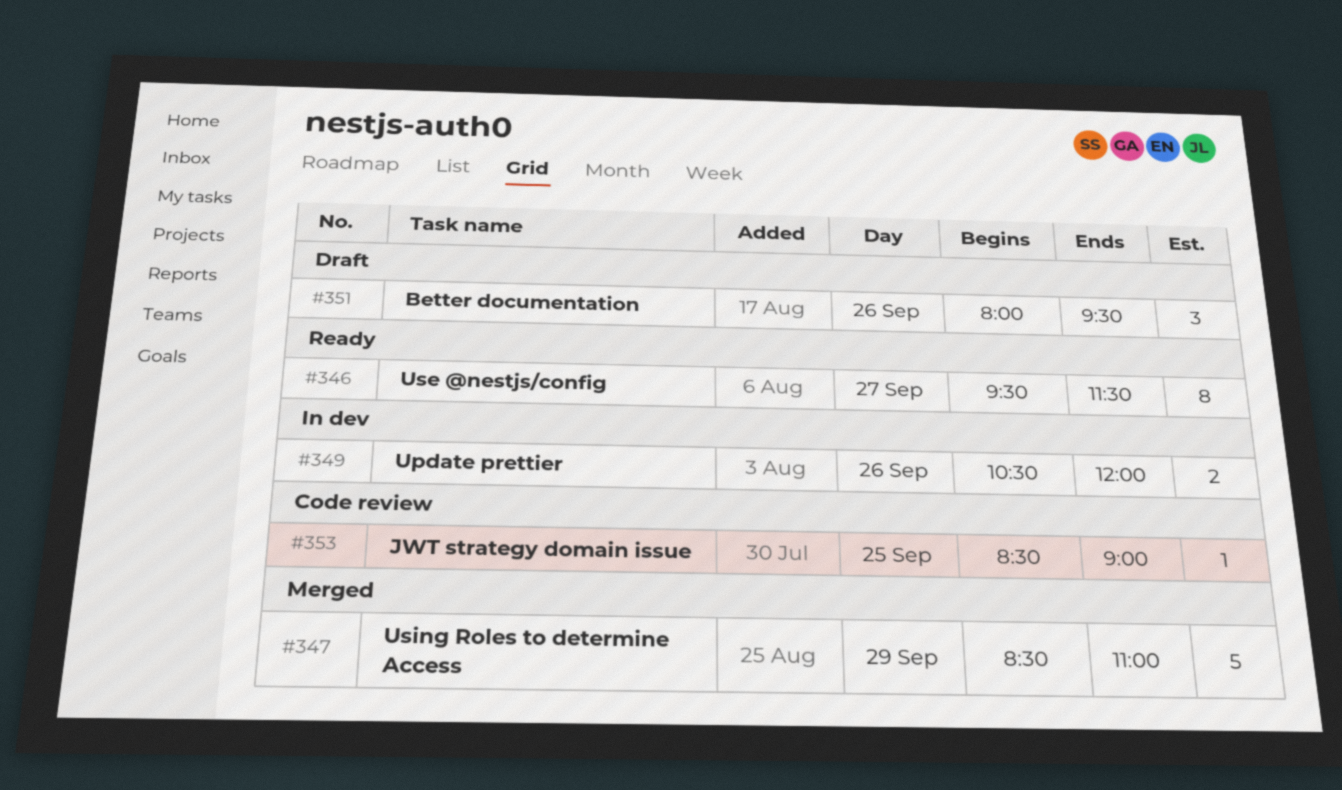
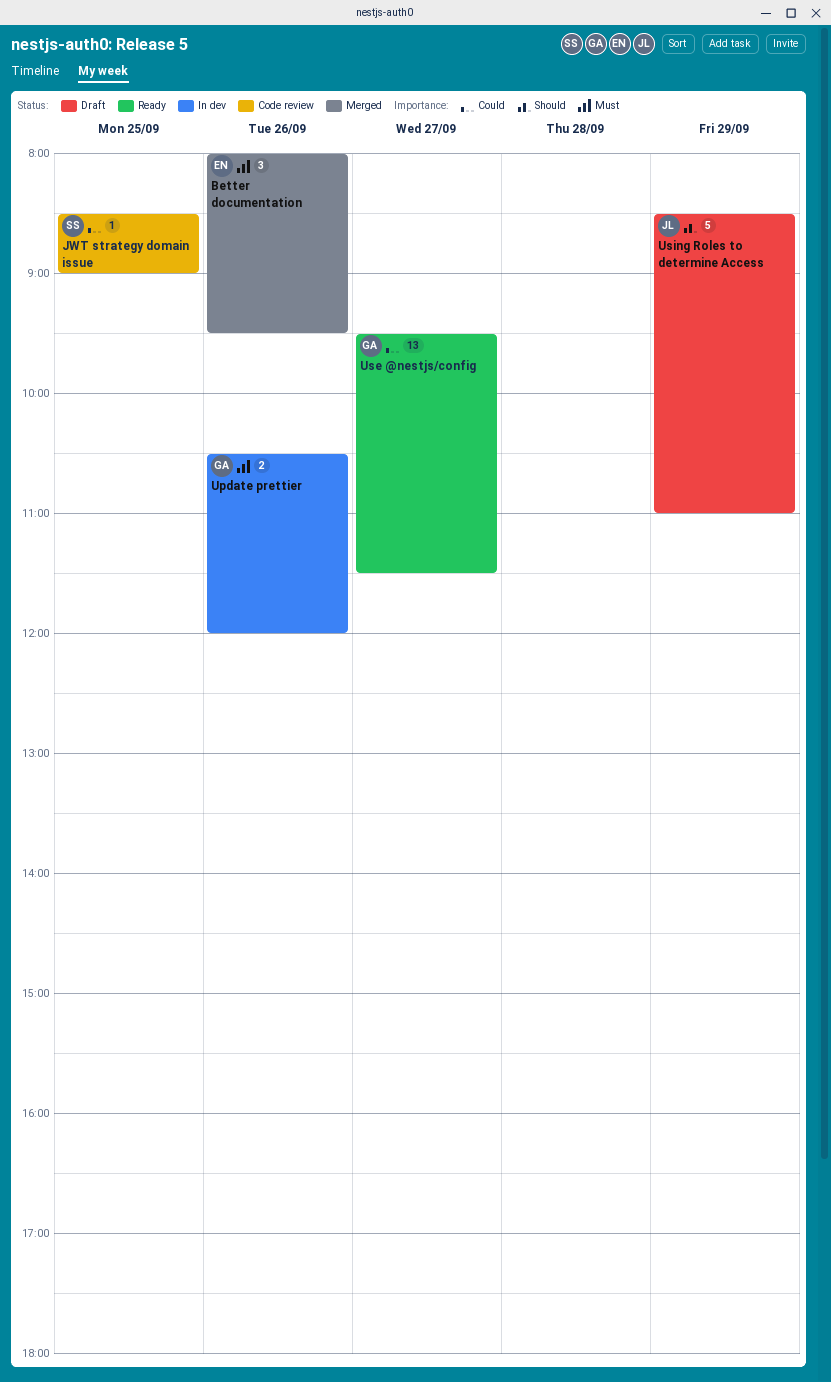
Better documentation, status: Draft -> Merged
Use @nestjs/config, estimate: 8 -> 13
Using Roles to determine Access, status: Merged -> Draft

